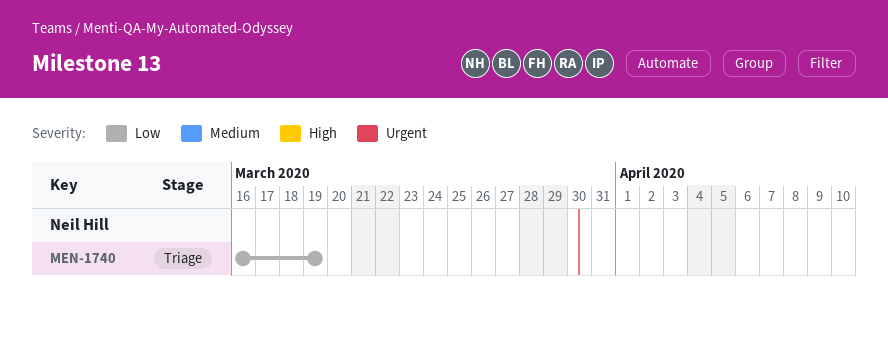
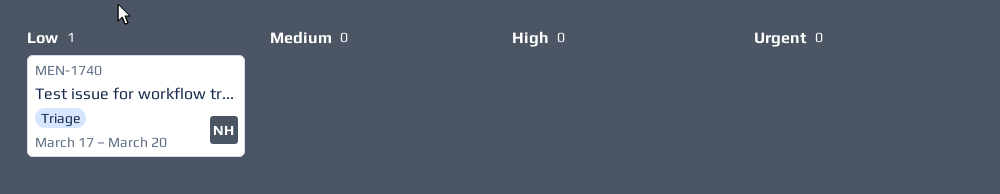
MEN-1740, start: Mar 16 -> Mar 17
MEN-1740, due: Mar 19 -> Mar 20

